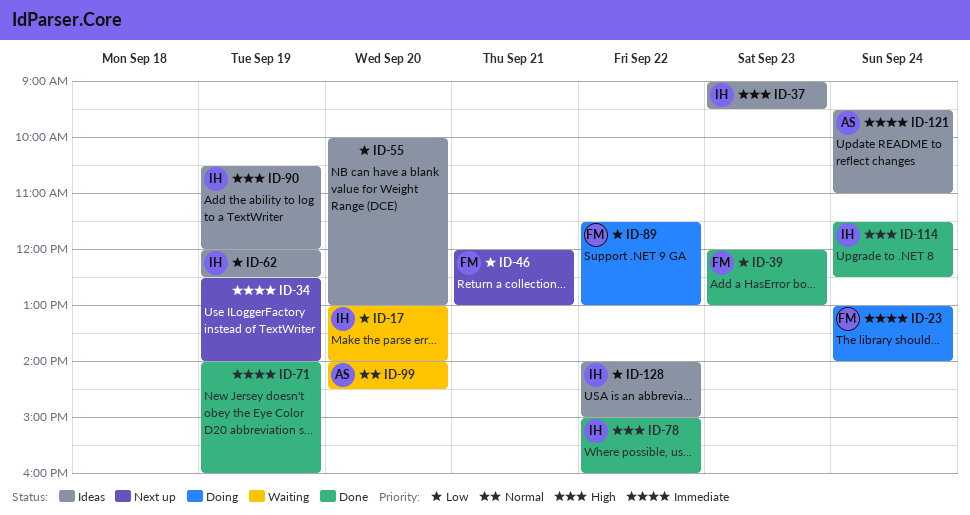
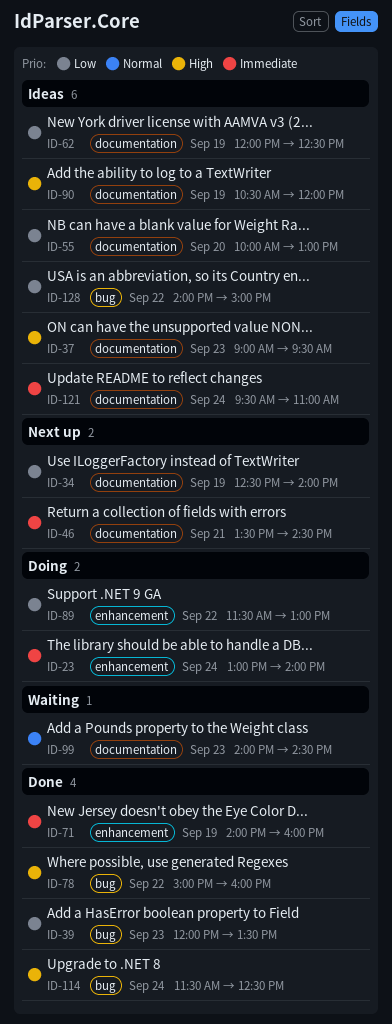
ID-17: present -> none
ID-34, priority: Immediate -> Low
ID-39, ends: 13:00 -> 13:30
ID-46, priority: Low -> Immediate
ID-46, begins: 12:00 -> 13:30
ID-46, ends: 13:00 -> 14:30
ID-99, day: Sep 20 -> Sep 23

